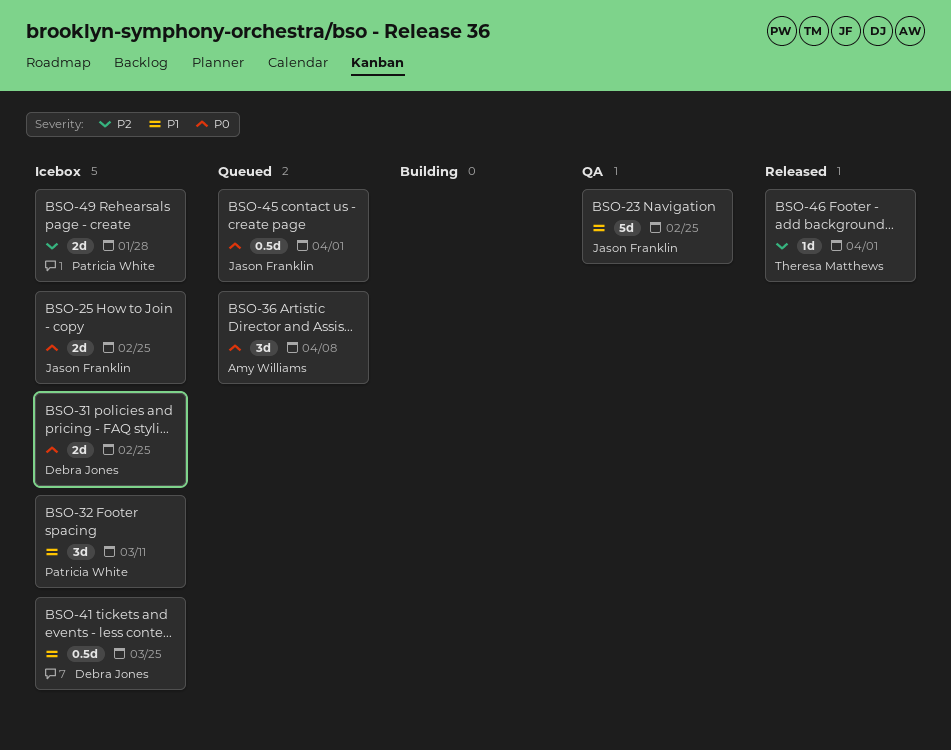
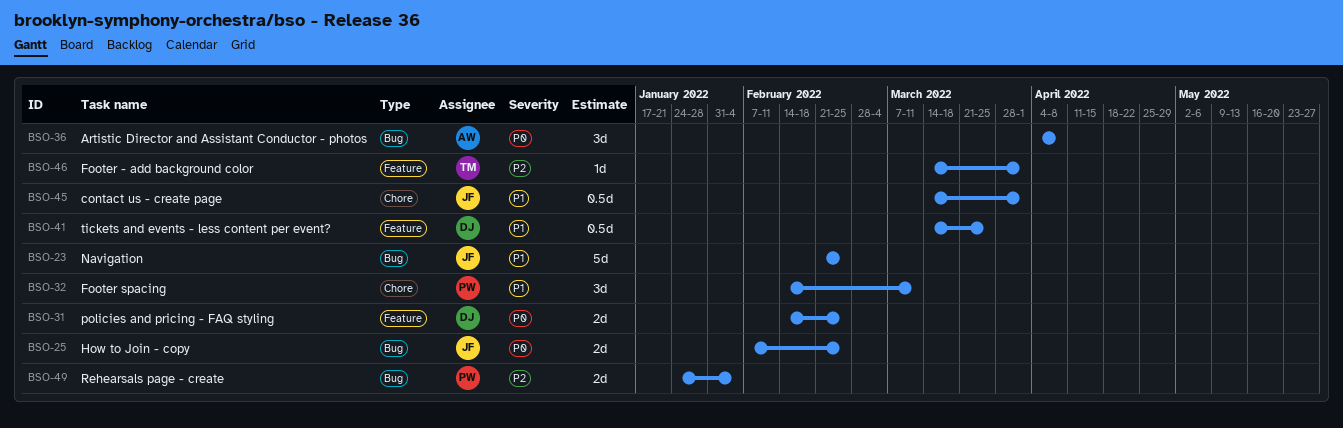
BSO-45, priority: P0 -> P1
BSO-49, due: Jan 28 -> Feb 4

